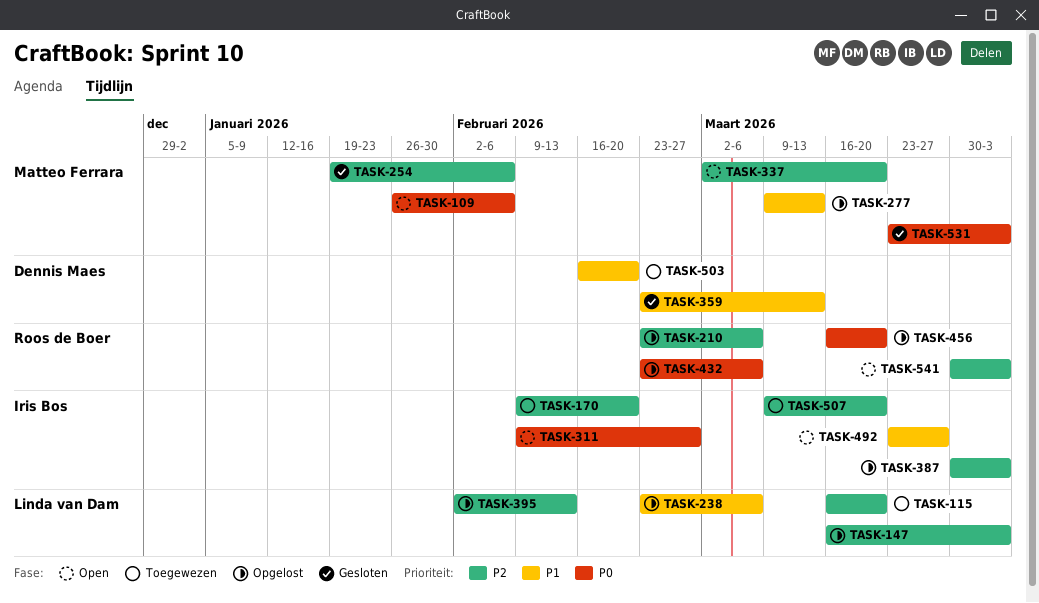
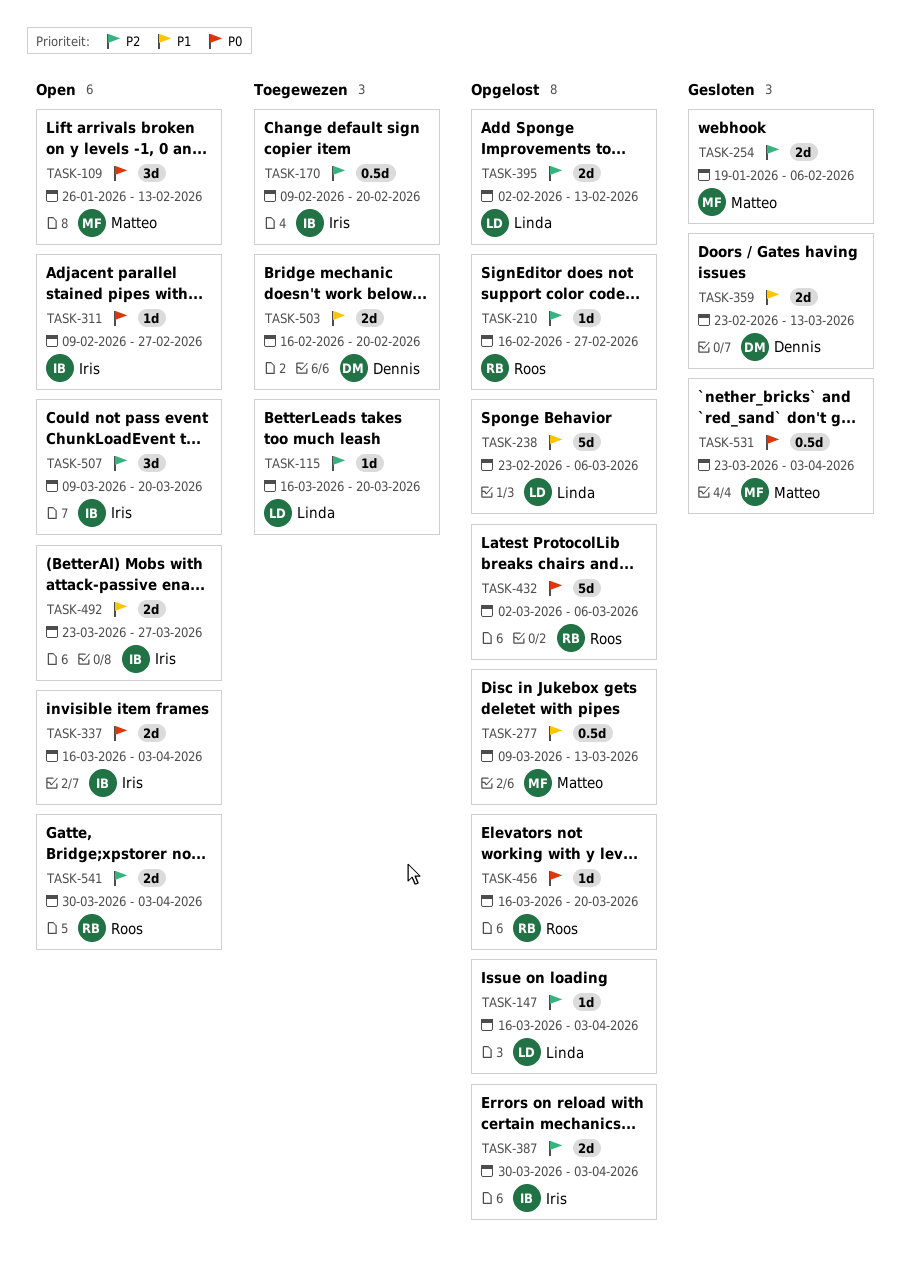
TASK-109, due: Feb 6 -> Feb 13
TASK-210, start: Feb 23 -> Feb 16
TASK-210, due: Mar 6 -> Feb 27
TASK-337, owner: Matteo Ferrara -> Iris Bos
TASK-337, priority: P2 -> P0
TASK-337, start: Mar 2 -> Mar 16
TASK-337, due: Mar 20 -> Apr 3
TASK-432, start: Feb 23 -> Mar 2
TASK-507, status: Toegewezen -> Open

